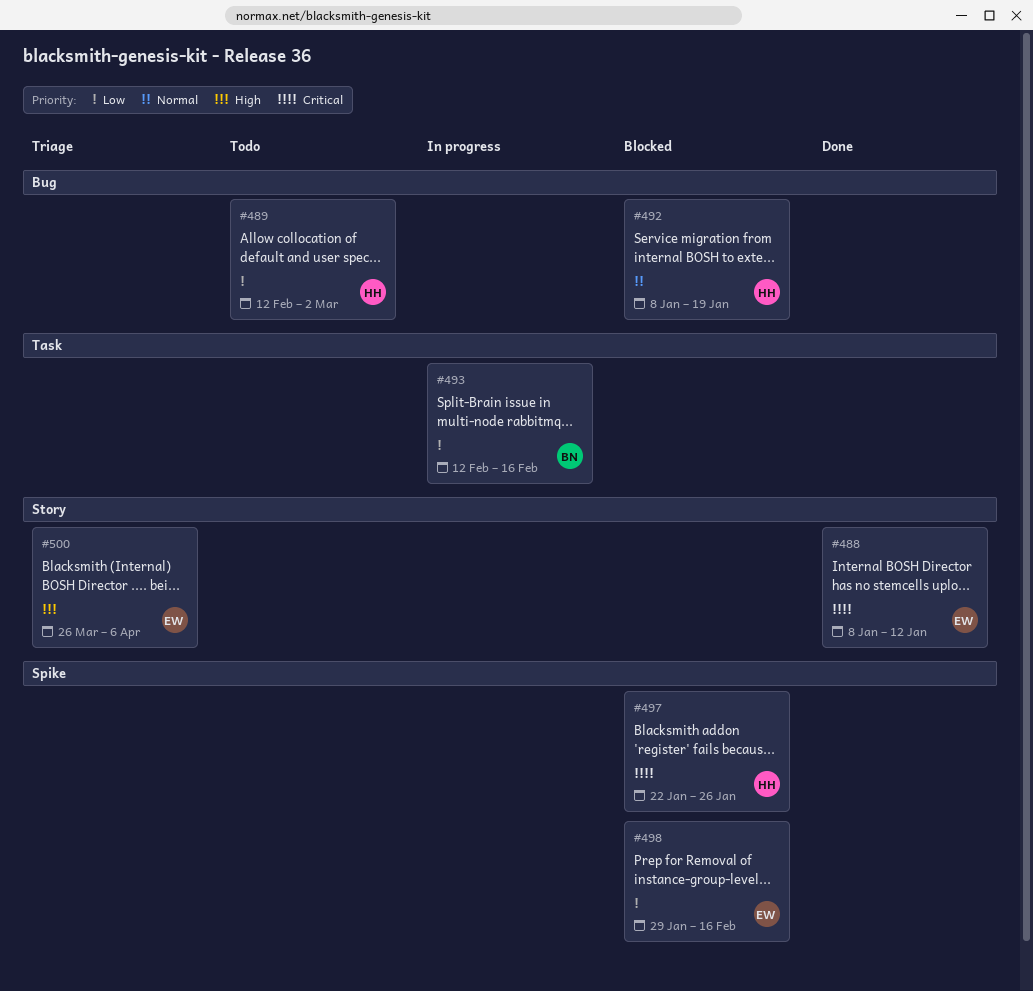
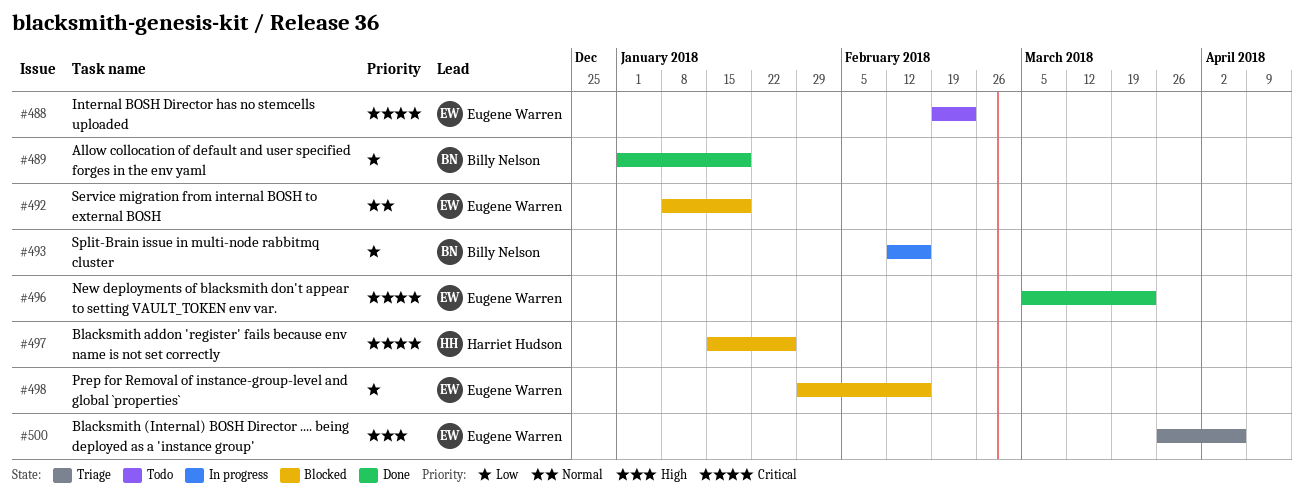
#488, status: Done -> Todo
#488, start: Jan 8 -> Feb 19
#488, due: Jan 12 -> Feb 23
#489, status: Todo -> Done
#489, owner: Harriet Hudson -> Billy Nelson
#489, start: Feb 12 -> Jan 1
#489, due: Mar 2 -> Jan 19
#492, owner: Harriet Hudson -> Eugene Warren
#496: none -> present
#497, start: Jan 22 -> Jan 15

